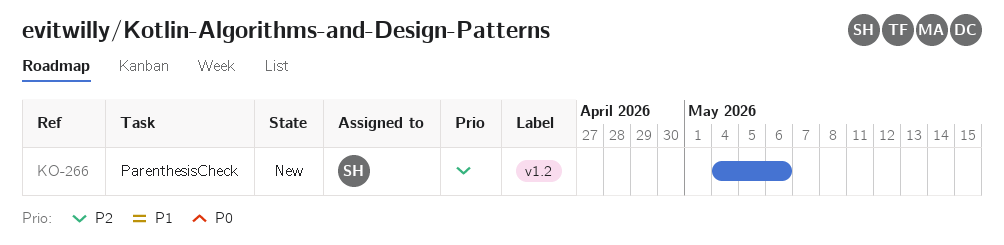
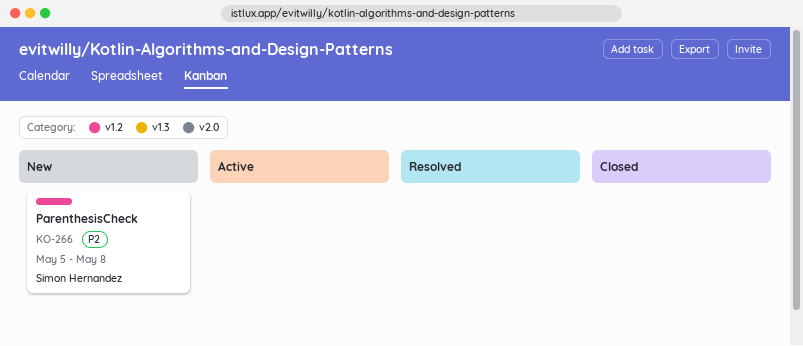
KO-266, start: May 4 -> May 5
KO-266, due: May 6 -> May 8

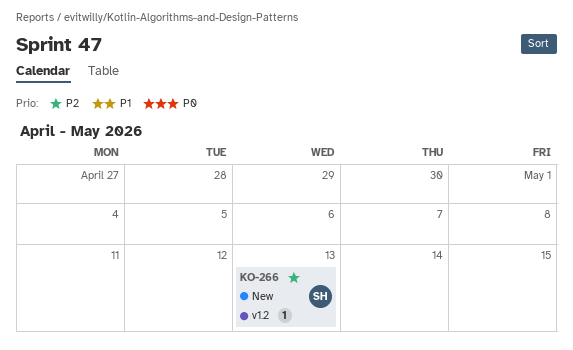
KO-266, due: May 8 -> May 13

